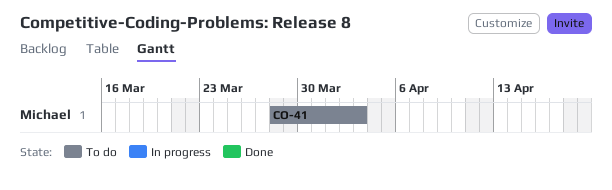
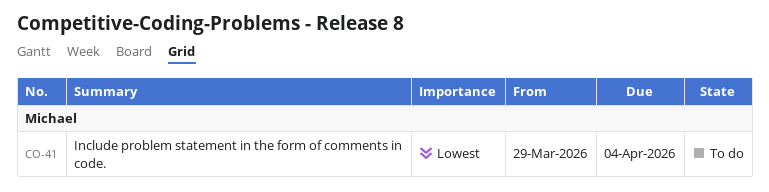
CO-41, start: Mar 28 -> Mar 29
CO-41, due: Apr 3 -> Apr 4

